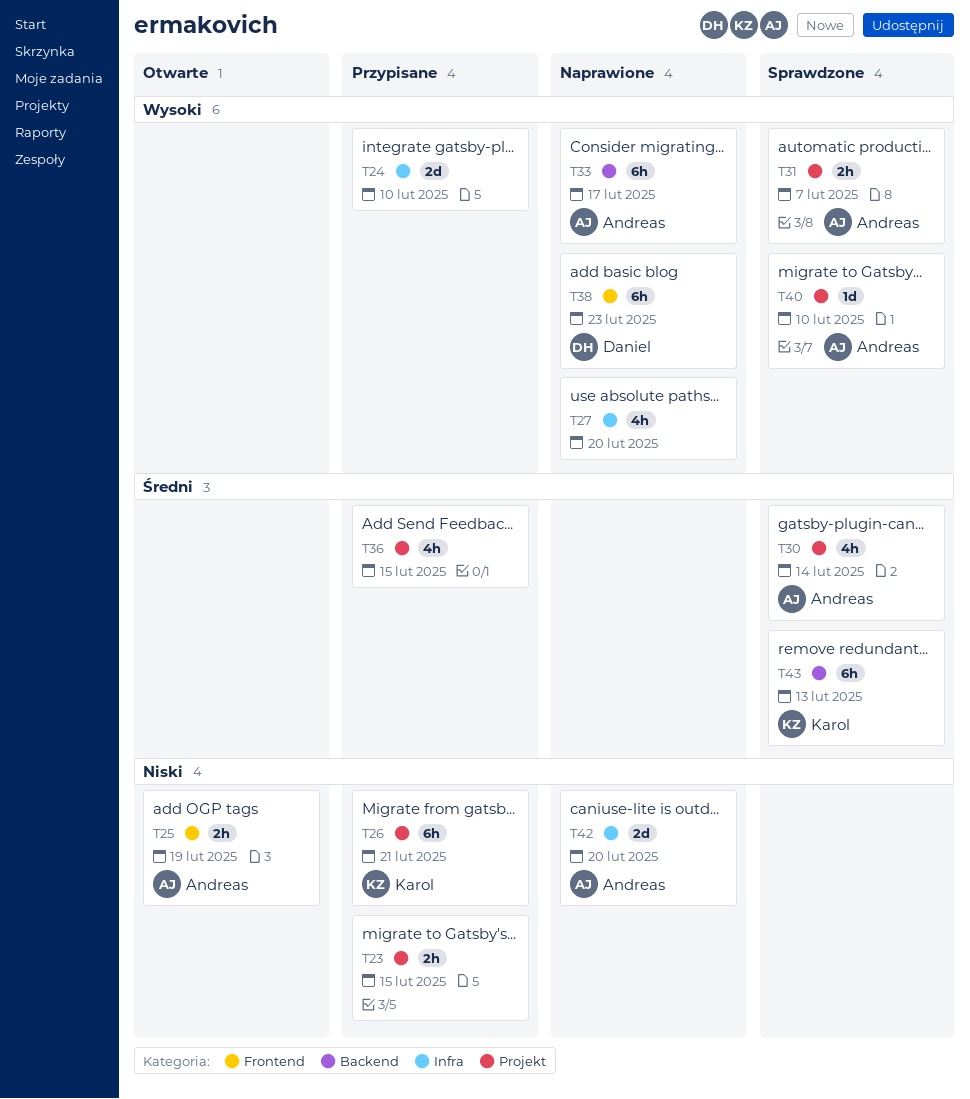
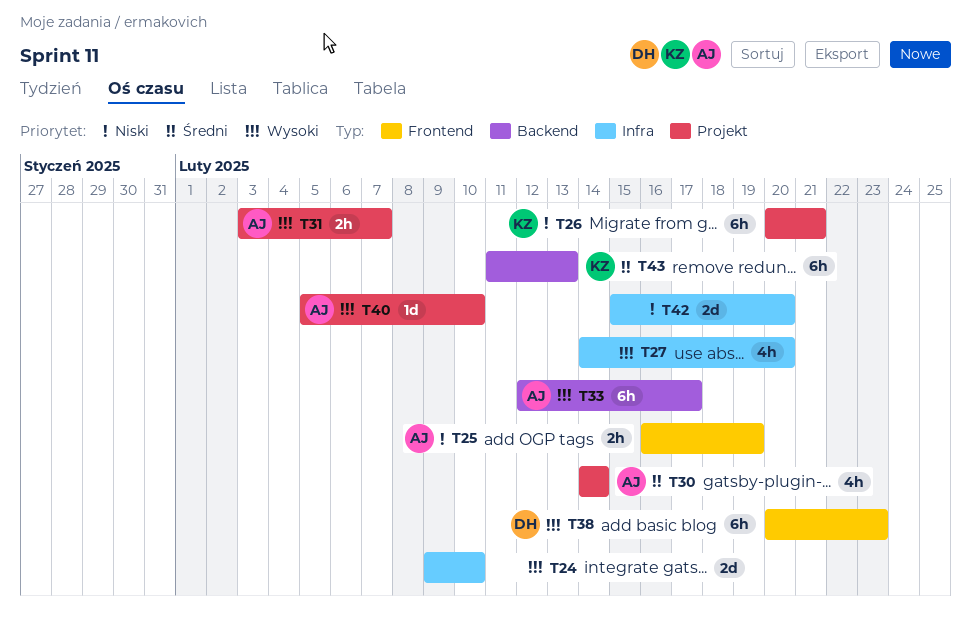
T23: present -> none
T36: present -> none
T42, owner: Andreas -> none

